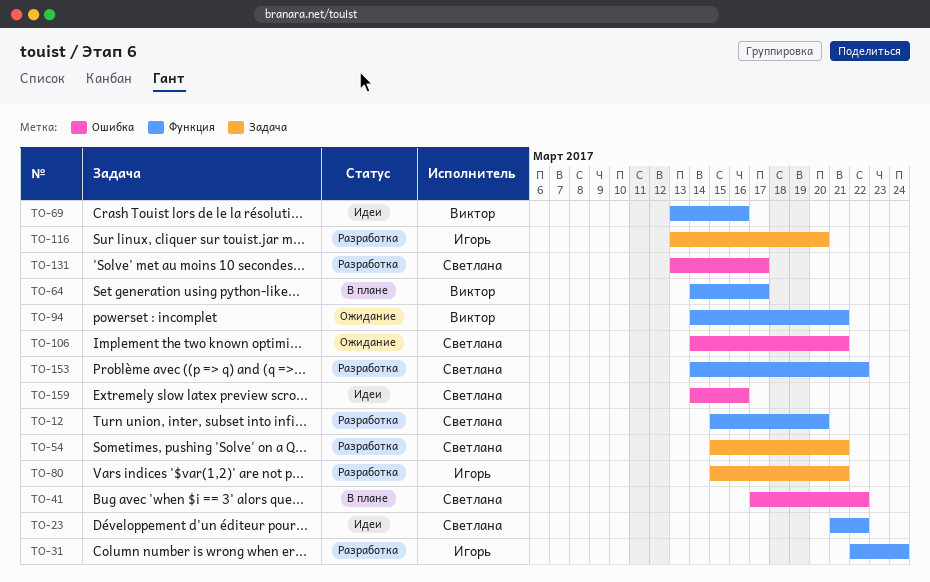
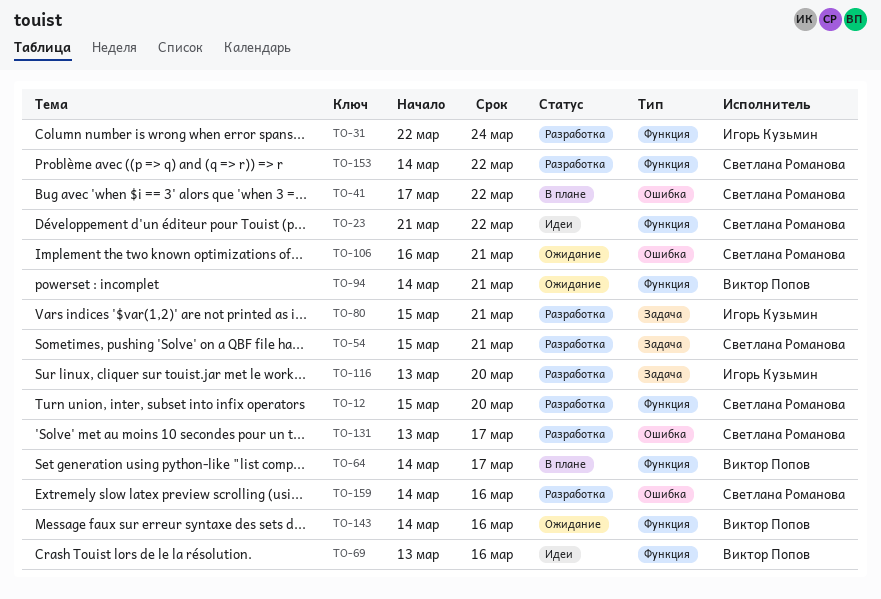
TO-106, start: Mar 14 -> Mar 16
TO-143: none -> present
TO-159, status: Идеи -> Разработка

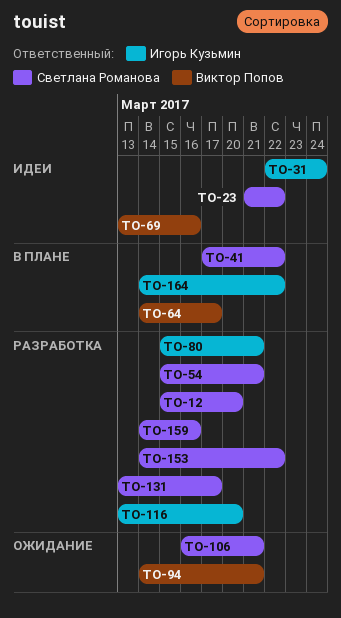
TO-31, status: Разработка -> Идеи
TO-143: present -> none
TO-164: none -> present

